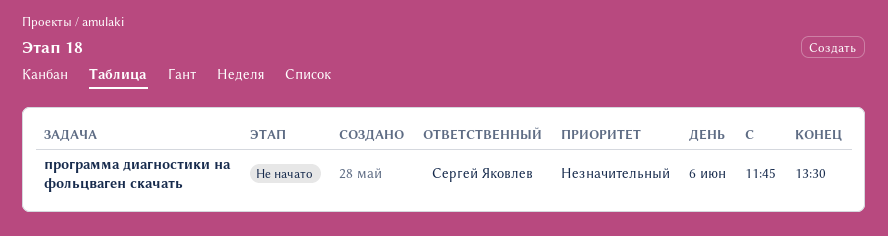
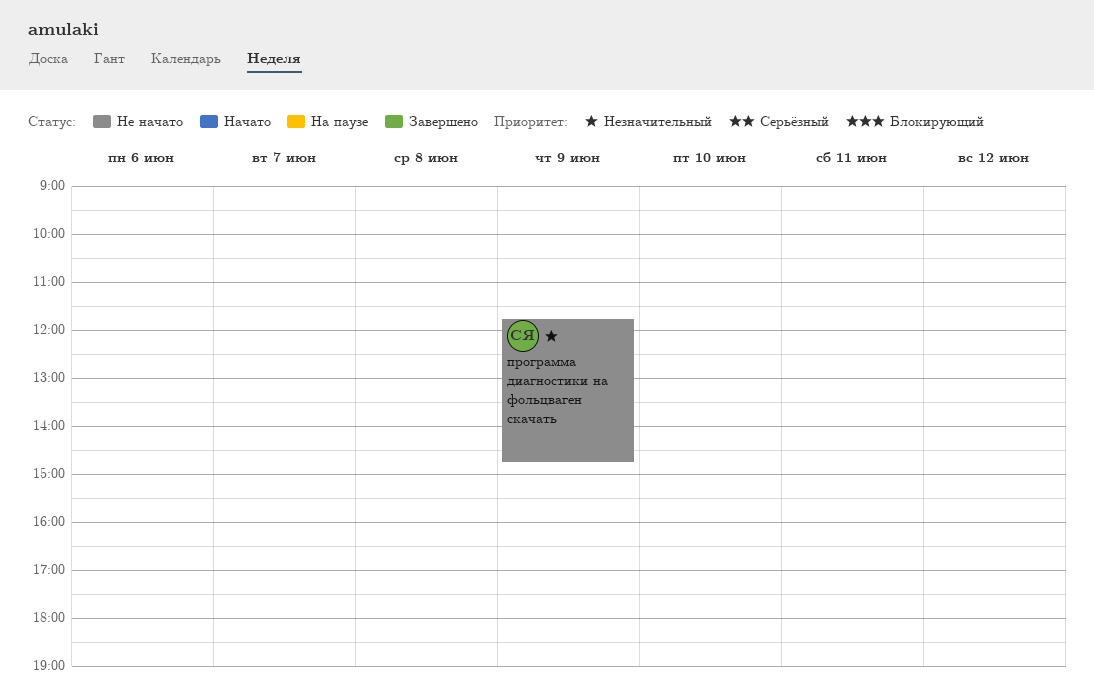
программа диагностики на фольцваген скачать, day: Jun 6 -> Jun 9
программа диагностики на фольцваген скачать, ends: 13:30 -> 14:45

